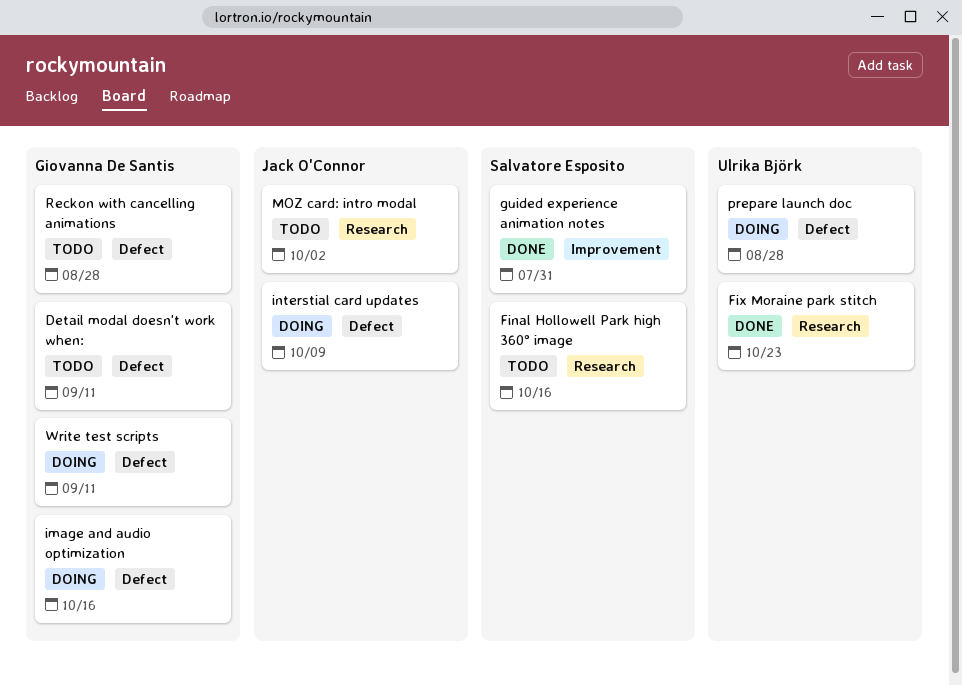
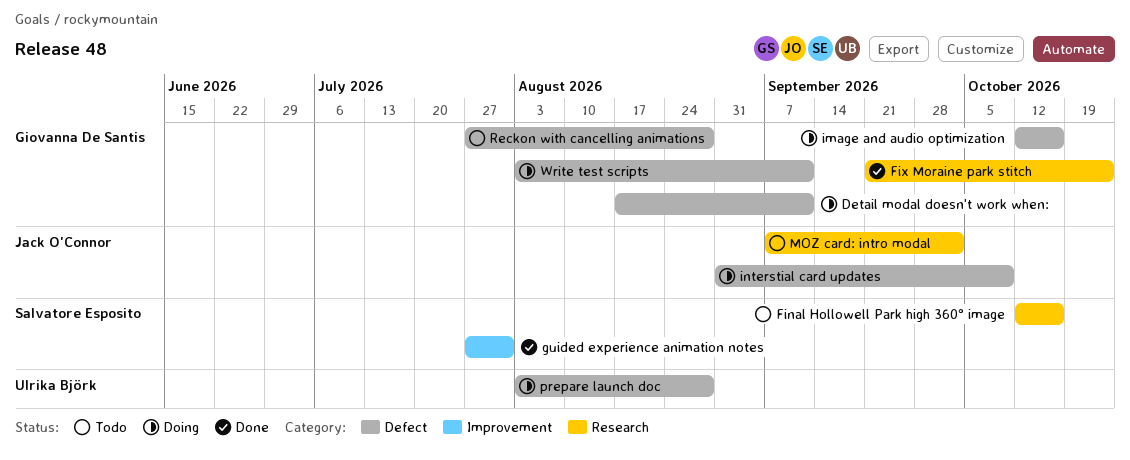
Detail modal doesn't work when:, status: Todo -> Doing
Fix Moraine park stitch, owner: Ulrika Björk -> Giovanna De Santis

